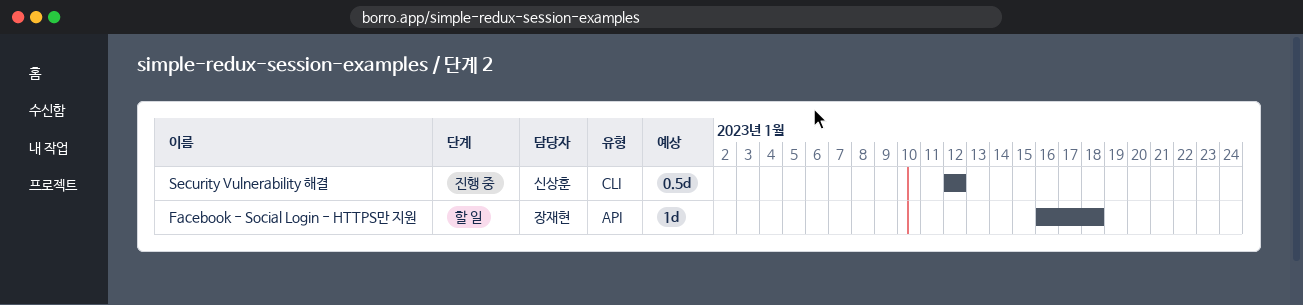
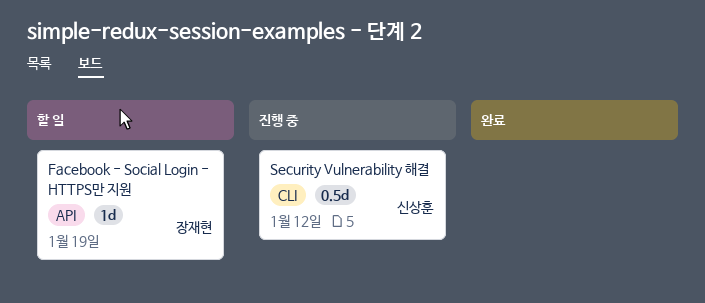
Facebook - Social Login - HTTPS만 지원, due: Jan 18 -> Jan 19

